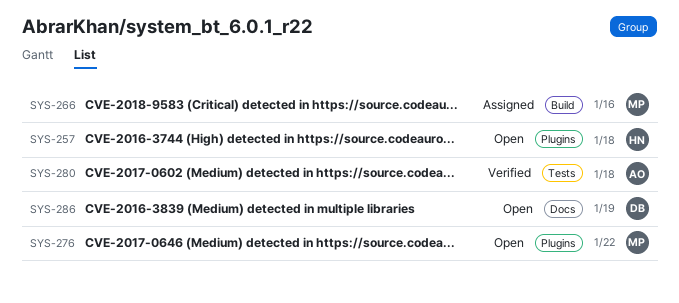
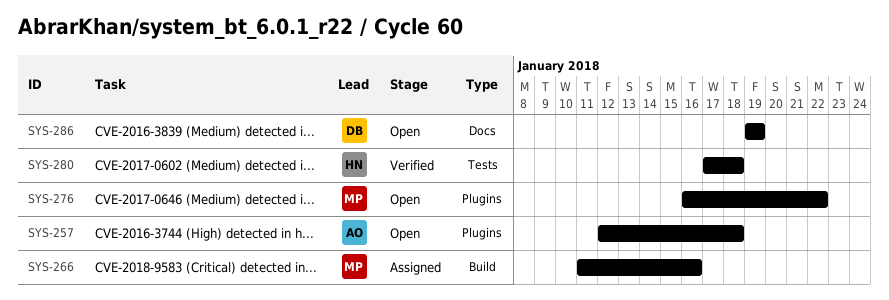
SYS-257, owner: HN -> AO
SYS-280, owner: AO -> HN

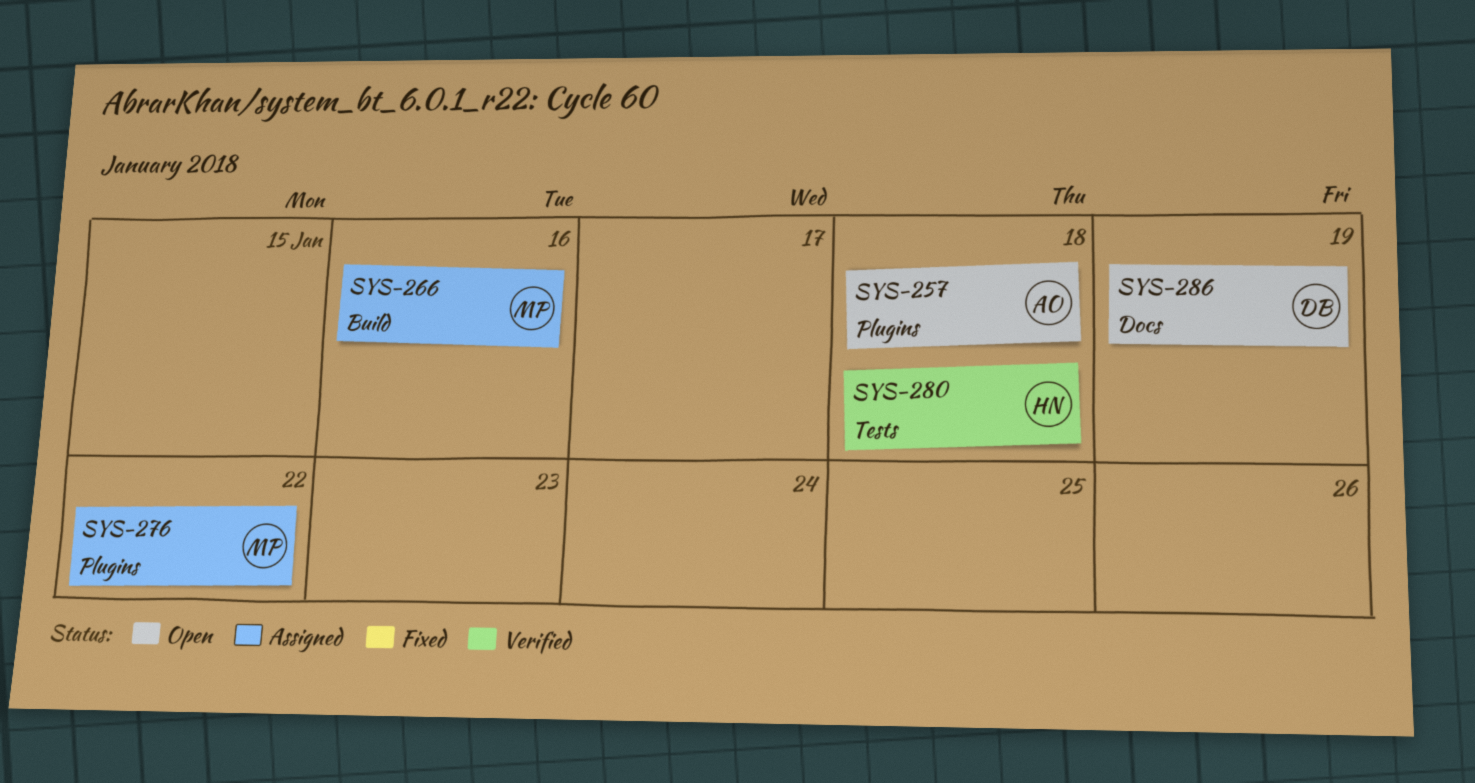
SYS-276, status: Open -> Assigned

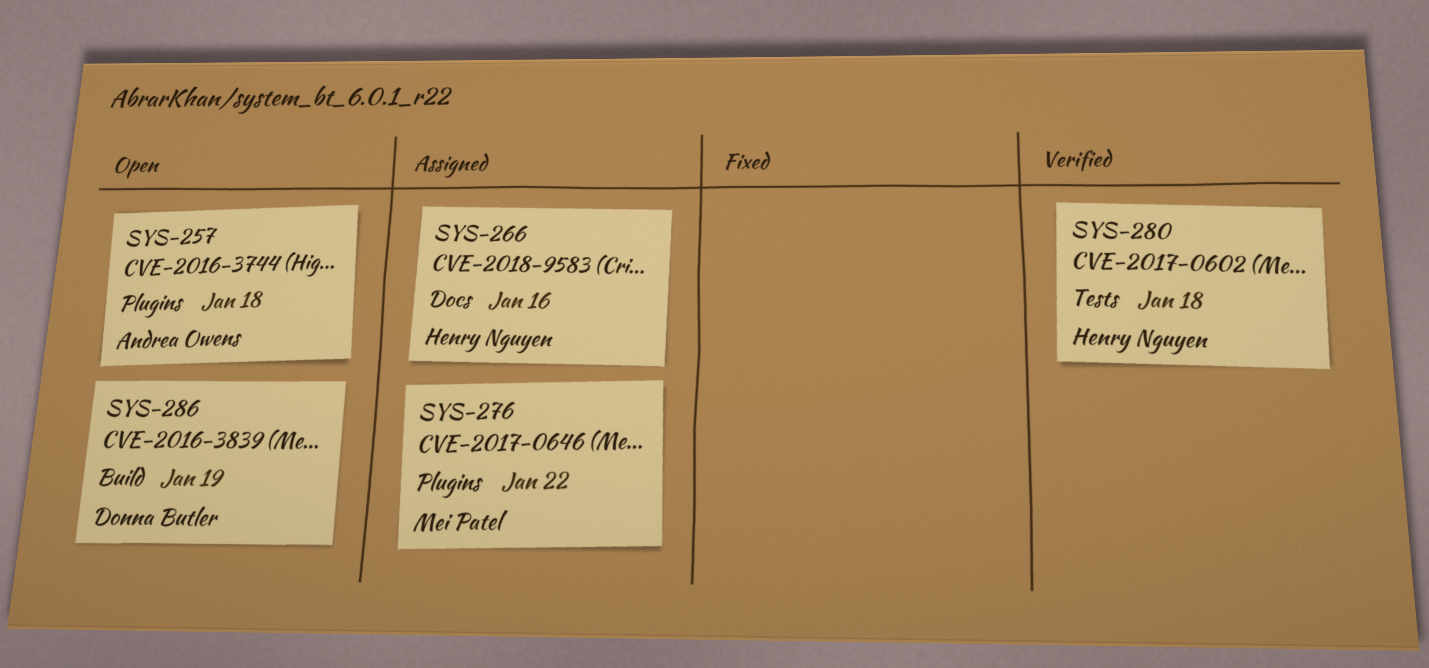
SYS-266, owner: Mei Patel -> Henry Nguyen
SYS-266, label: Build -> Docs
SYS-286, label: Docs -> Build

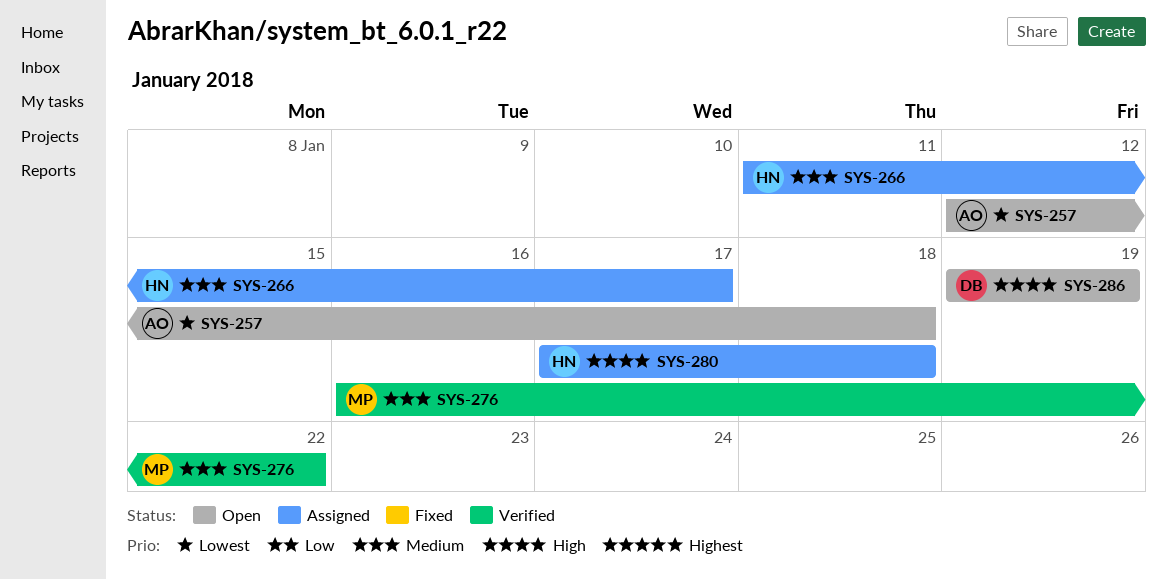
SYS-266, due: Jan 16 -> Jan 17
SYS-276, status: Assigned -> Verified
SYS-280, status: Verified -> Assigned

